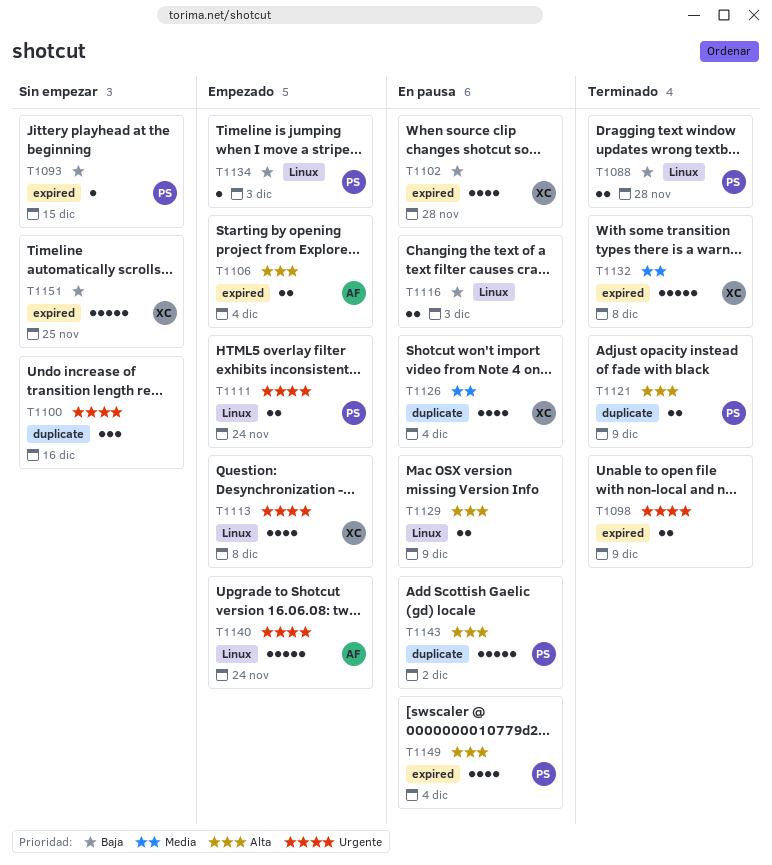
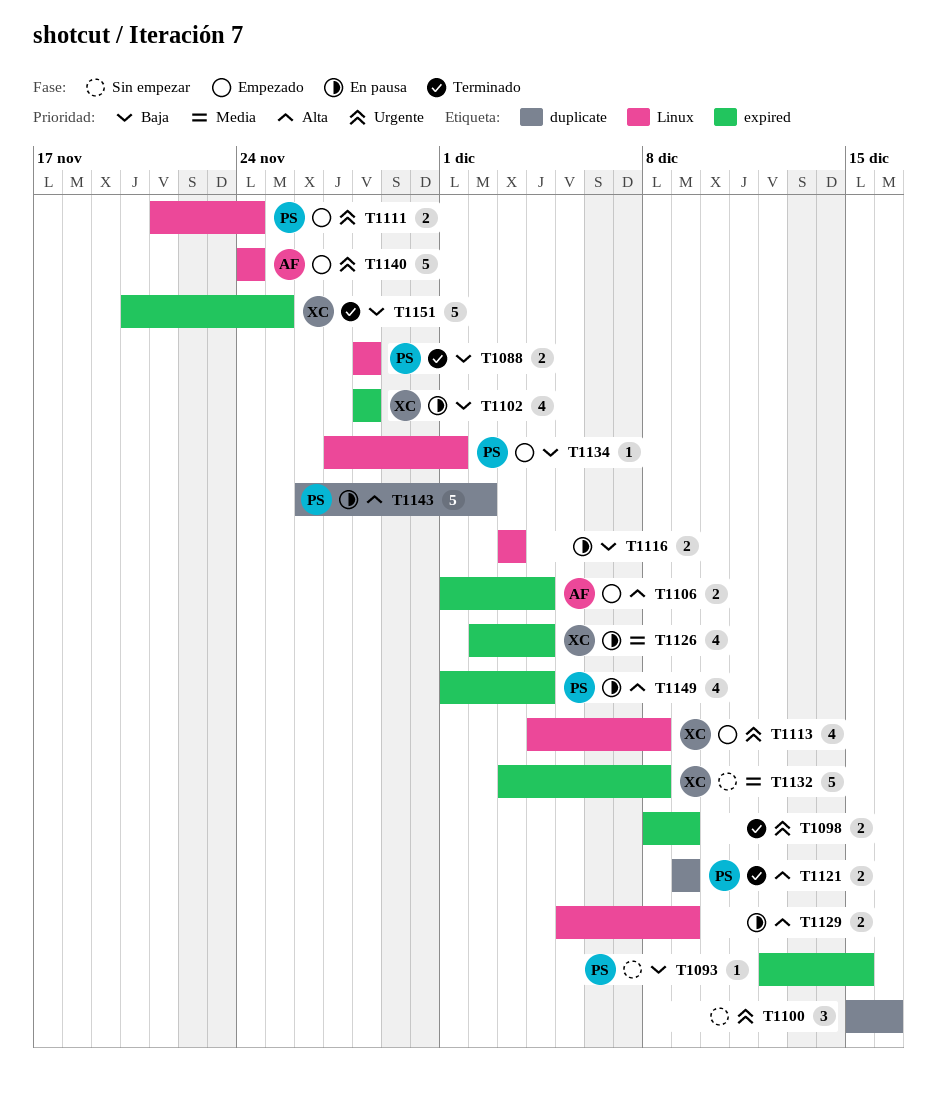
T1126, label: duplicate -> expired
T1132, status: Terminado -> Sin empezar
T1134, due: Dec 3 -> Dec 1
T1151, status: Sin empezar -> Terminado

